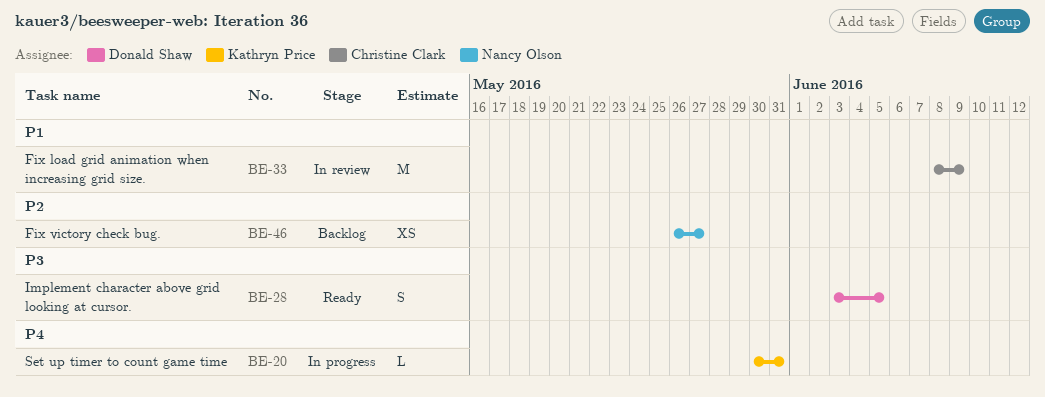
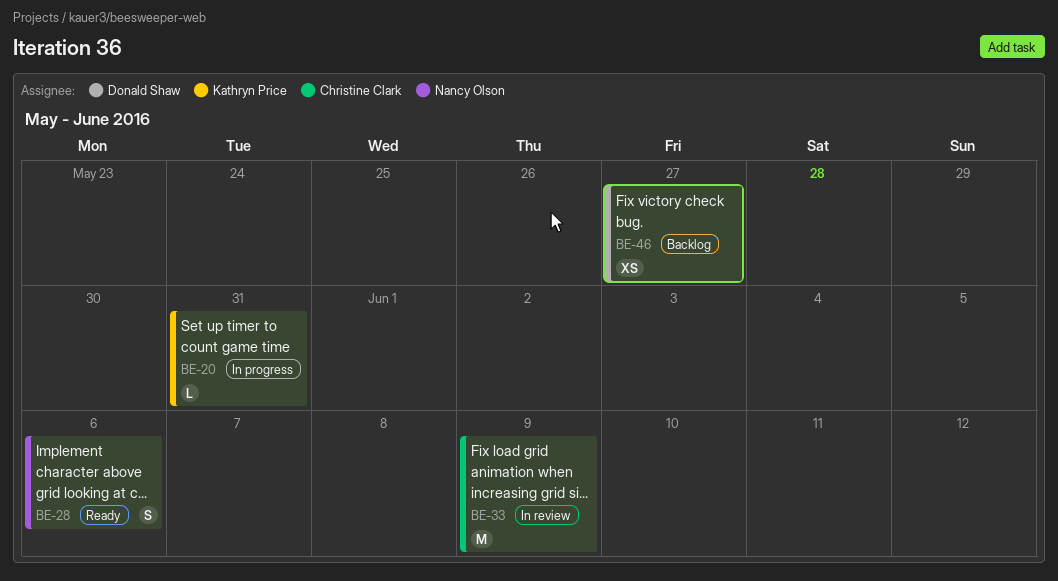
BE-28, owner: Donald Shaw -> Nancy Olson
BE-28, due: Jun 5 -> Jun 6
BE-46, owner: Nancy Olson -> Donald Shaw

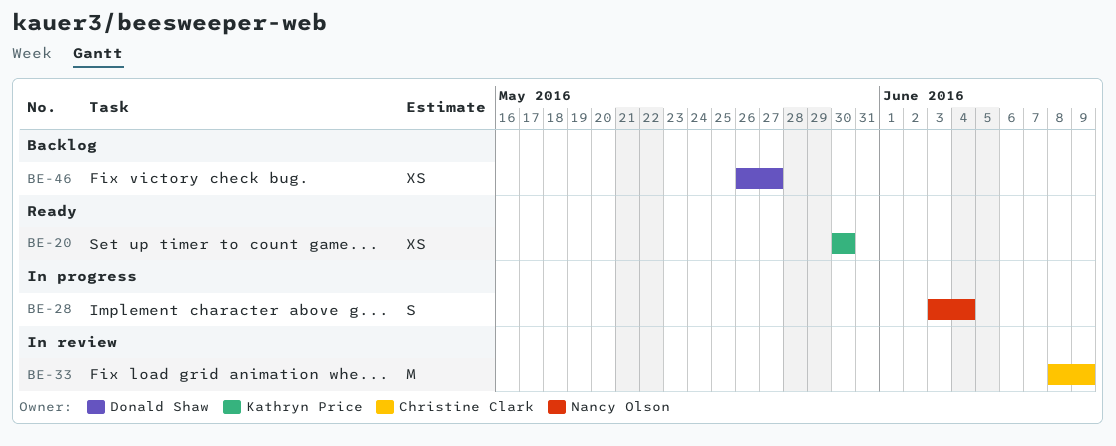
BE-20, status: In progress -> Ready
BE-20, estimate: L -> XS
BE-20, due: May 31 -> May 30
BE-28, status: Ready -> In progress
BE-28, due: Jun 6 -> Jun 4

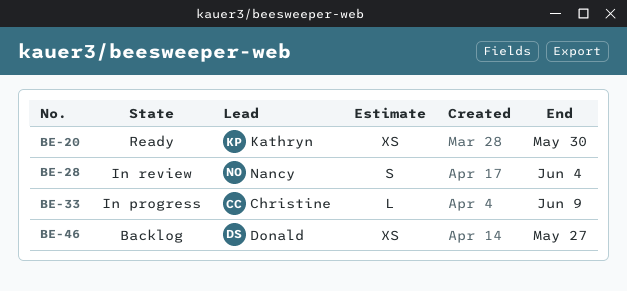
BE-28, status: In progress -> In review
BE-33, status: In review -> In progress
BE-33, estimate: M -> L

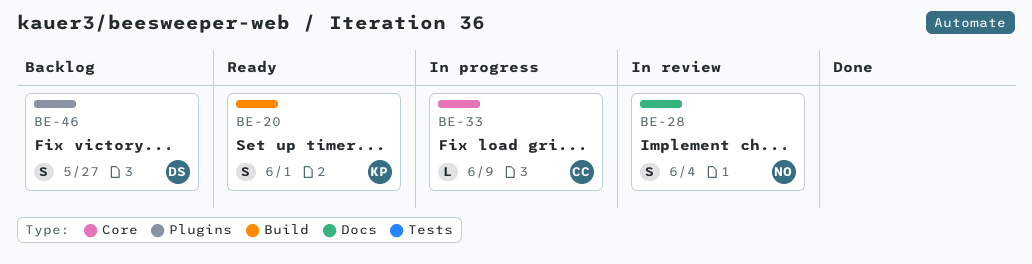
BE-20, estimate: XS -> S
BE-20, due: May 30 -> Jun 1
BE-46, estimate: XS -> S

